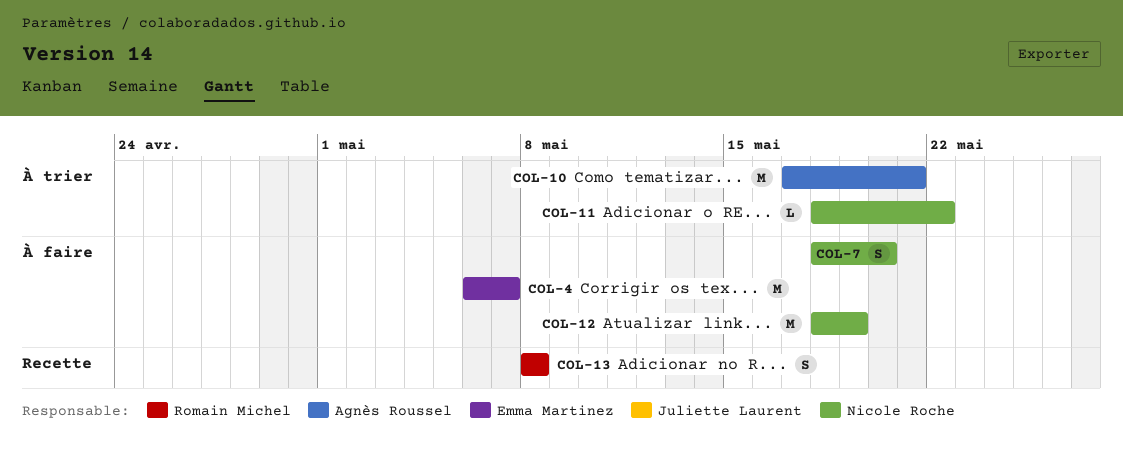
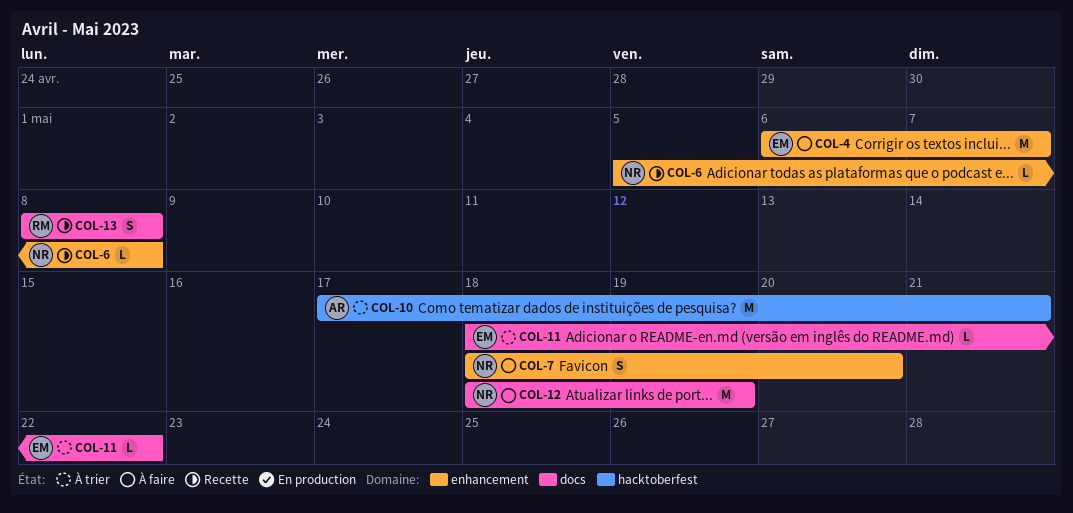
COL-6: none -> present
COL-11, owner: Nicole Roche -> Emma Martinez

